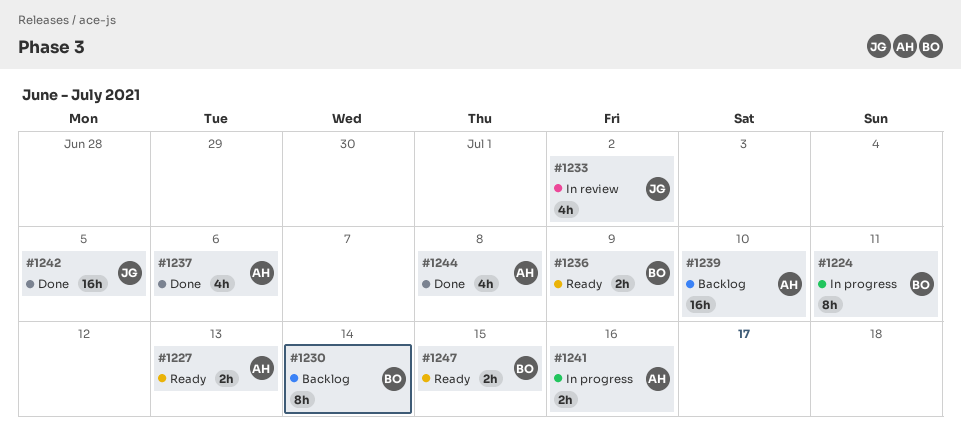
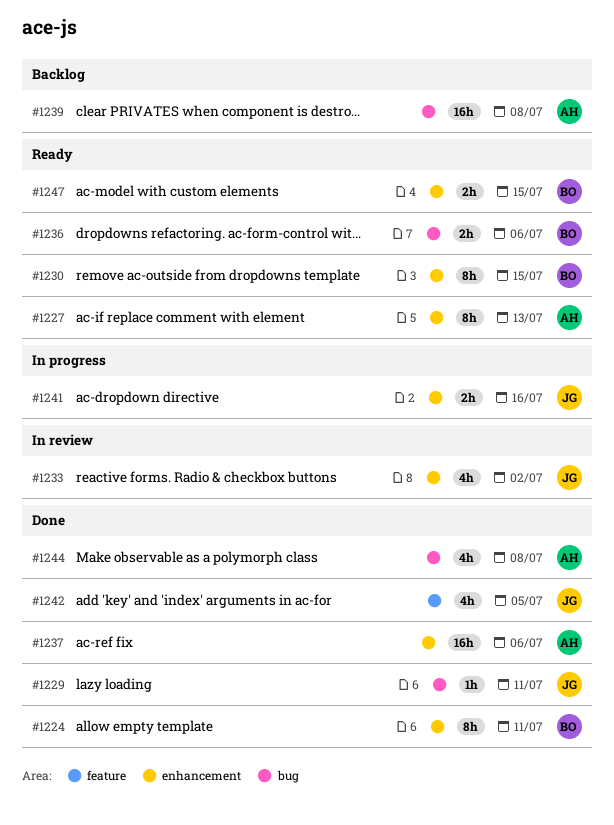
#1224, status: In progress -> Done
#1227, estimate: 2h -> 8h
#1229: none -> present
#1230, status: Backlog -> Ready
#1230, due: Jul 14 -> Jul 15
#1236, due: Jul 9 -> Jul 6
#1237, estimate: 4h -> 16h
#1239, due: Jul 10 -> Jul 8
#1241, owner: AH -> JG
#1242, estimate: 16h -> 4h

